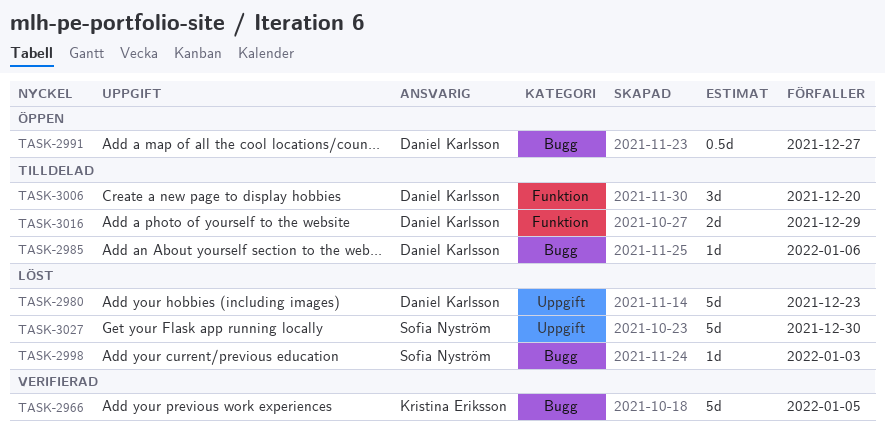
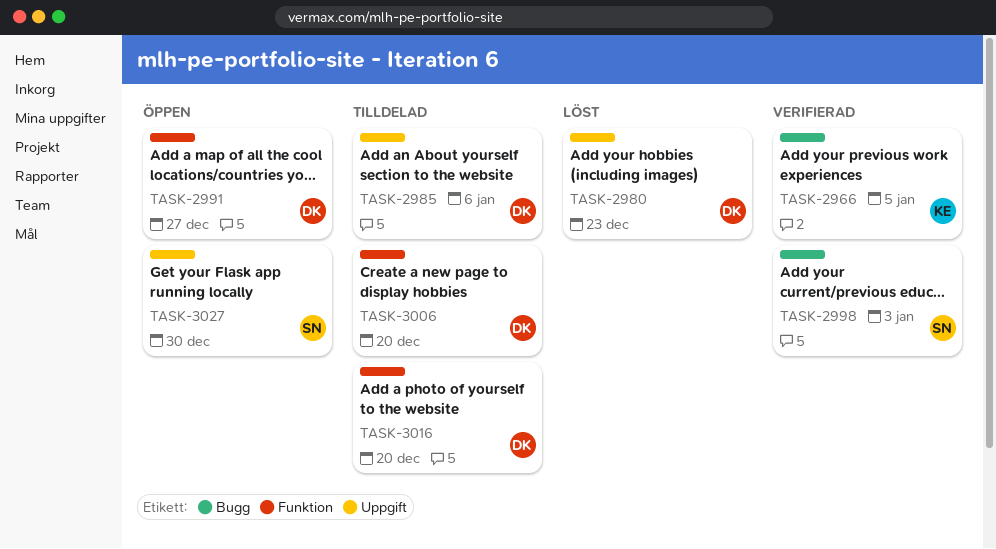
TASK-2985, label: Bugg -> Uppgift
TASK-2991, label: Bugg -> Funktion
TASK-2998, status: Löst -> Verifierad
TASK-3016, due: Dec 29 -> Dec 20
TASK-3027, status: Löst -> Öppen

